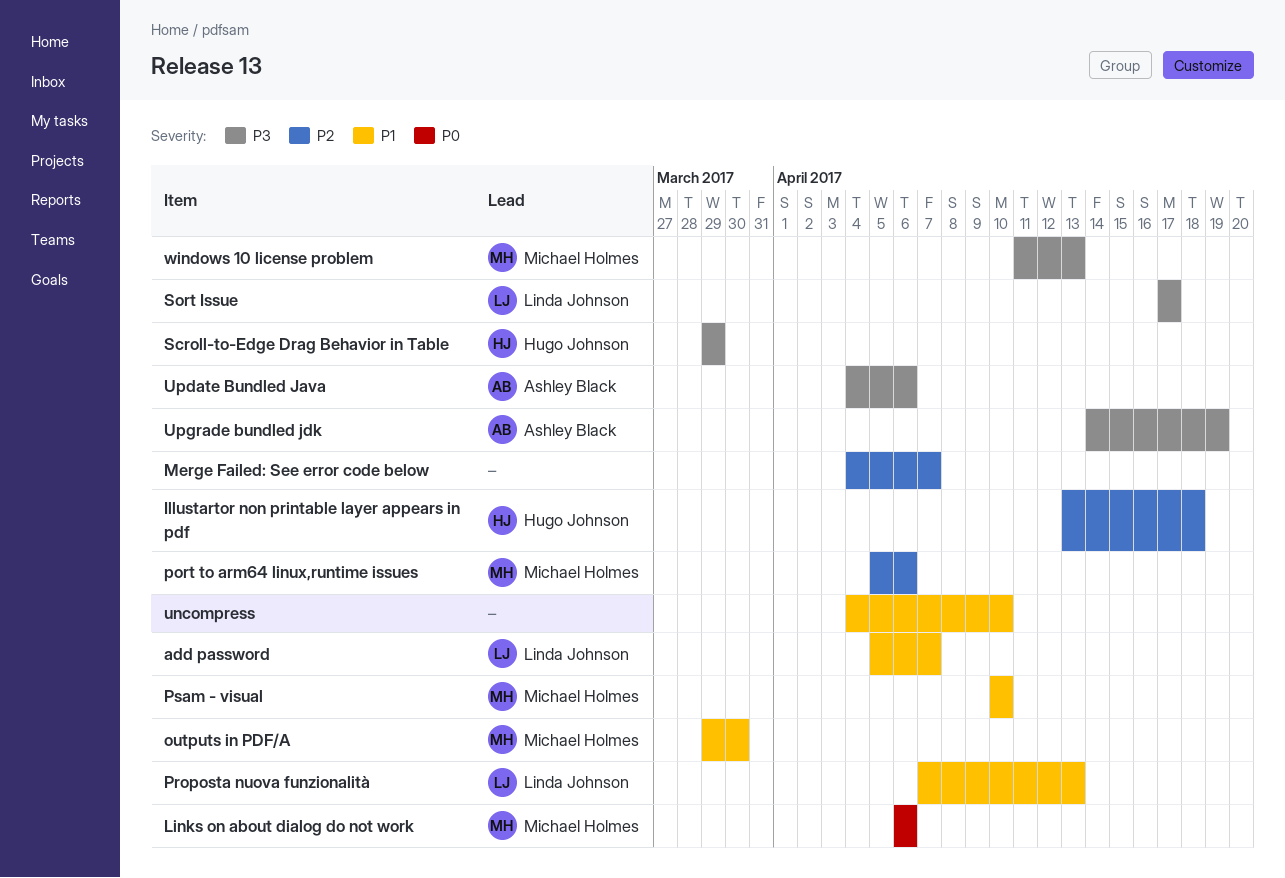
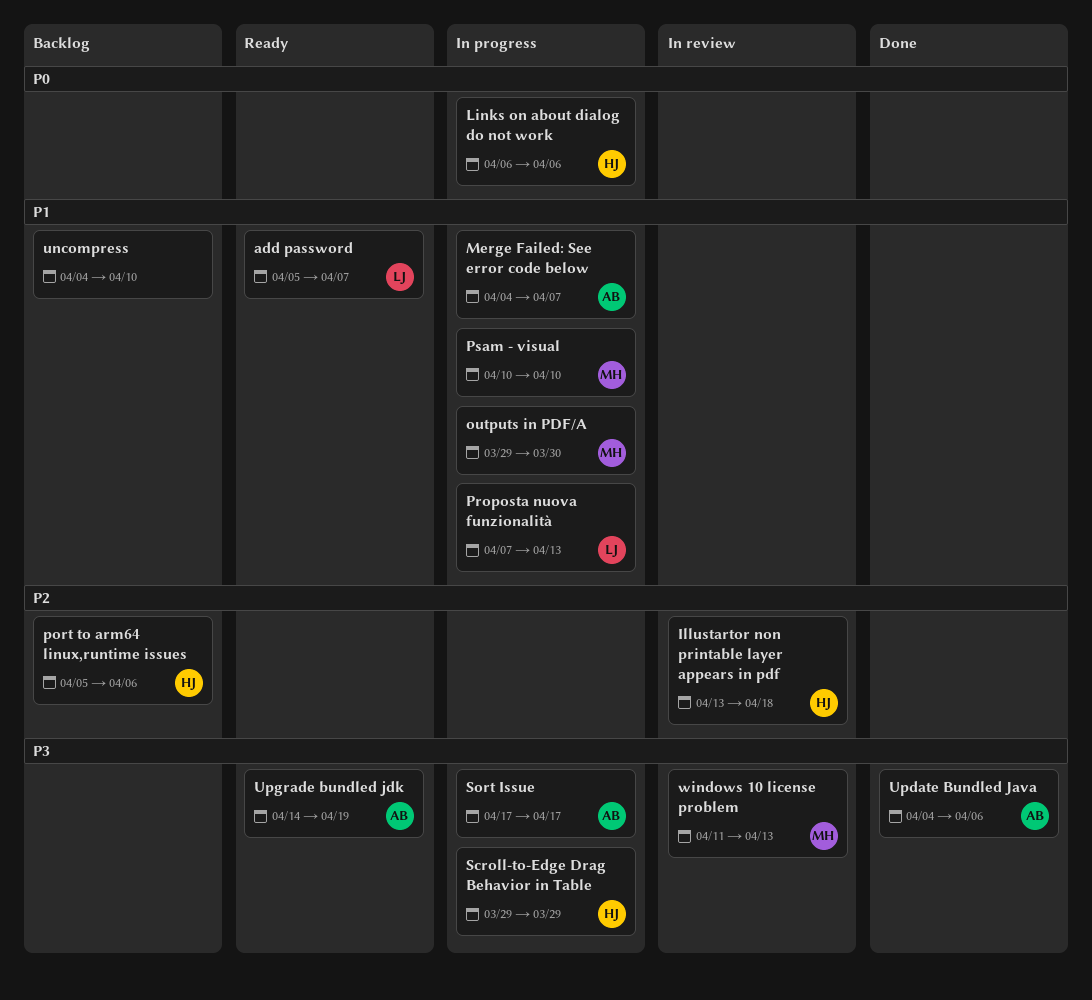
Links on about dialog do not work, owner: Michael Holmes -> Hugo Johnson
Merge Failed: See error code below, owner: none -> Ashley Black
Merge Failed: See error code below, priority: P2 -> P1
port to arm64 linux,runtime issues, owner: Michael Holmes -> Hugo Johnson
Sort Issue, owner: Linda Johnson -> Ashley Black

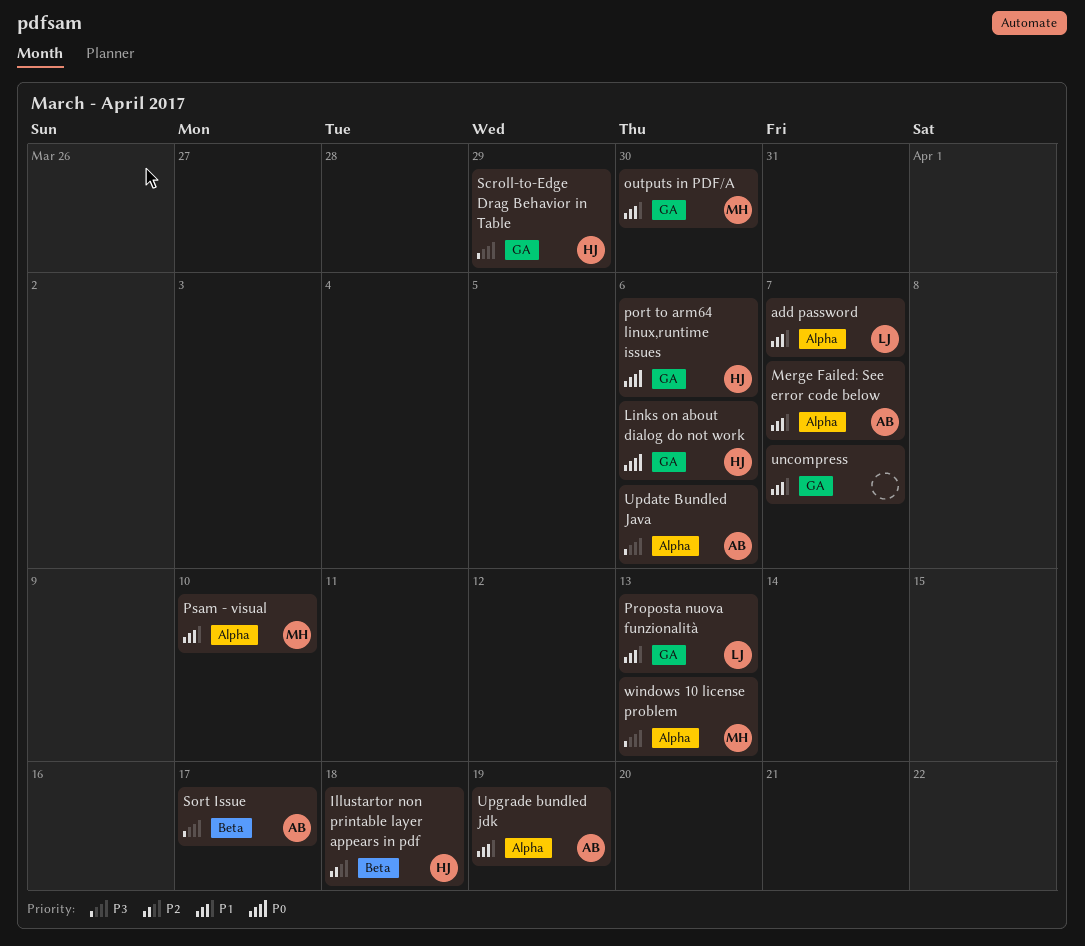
port to arm64 linux,runtime issues, priority: P2 -> P0
uncompress, due: Apr 10 -> Apr 7
Upgrade bundled jdk, priority: P3 -> P1

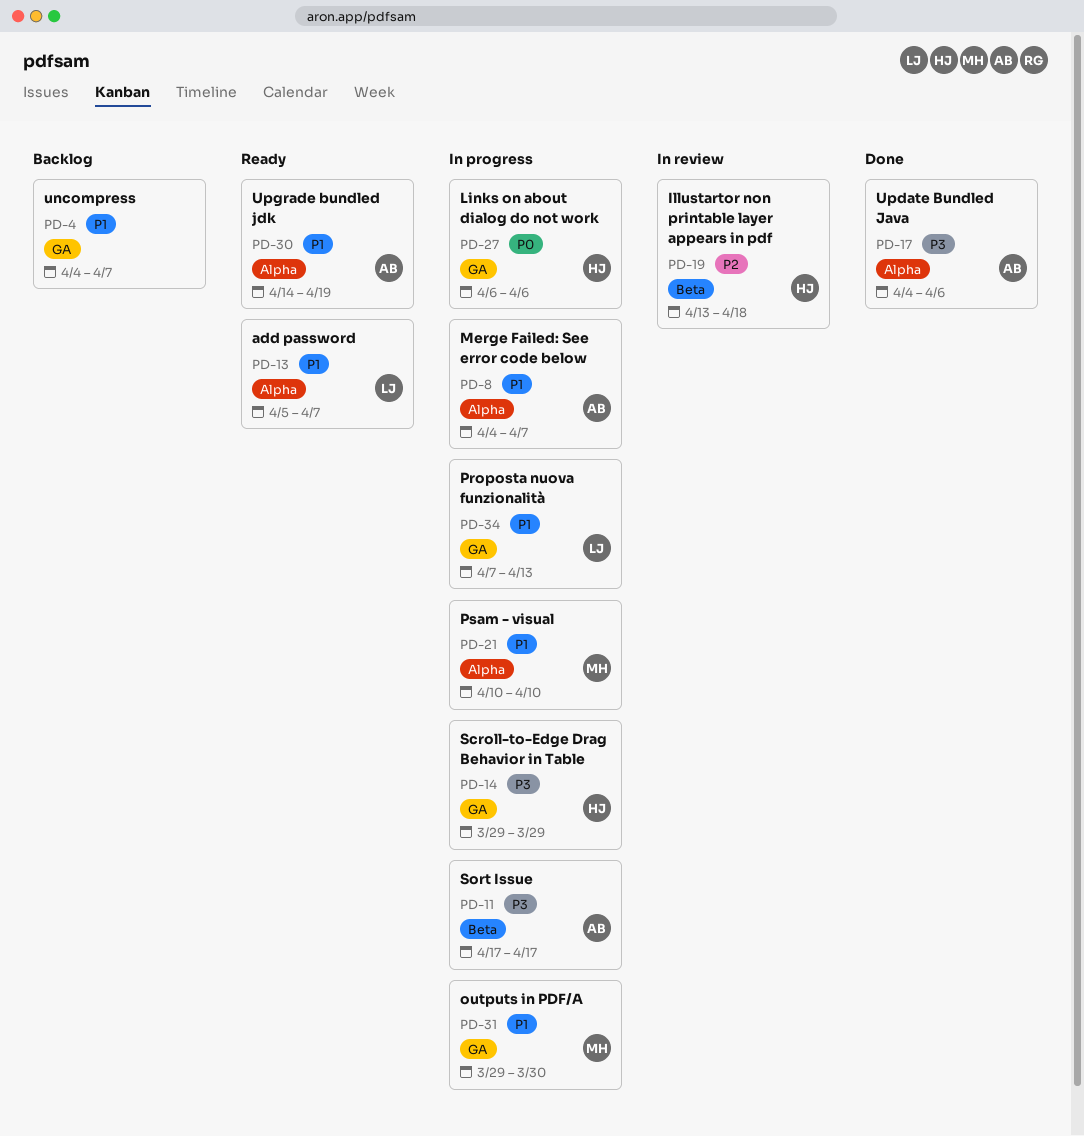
port to arm64 linux,runtime issues: present -> none
windows 10 license problem: present -> none

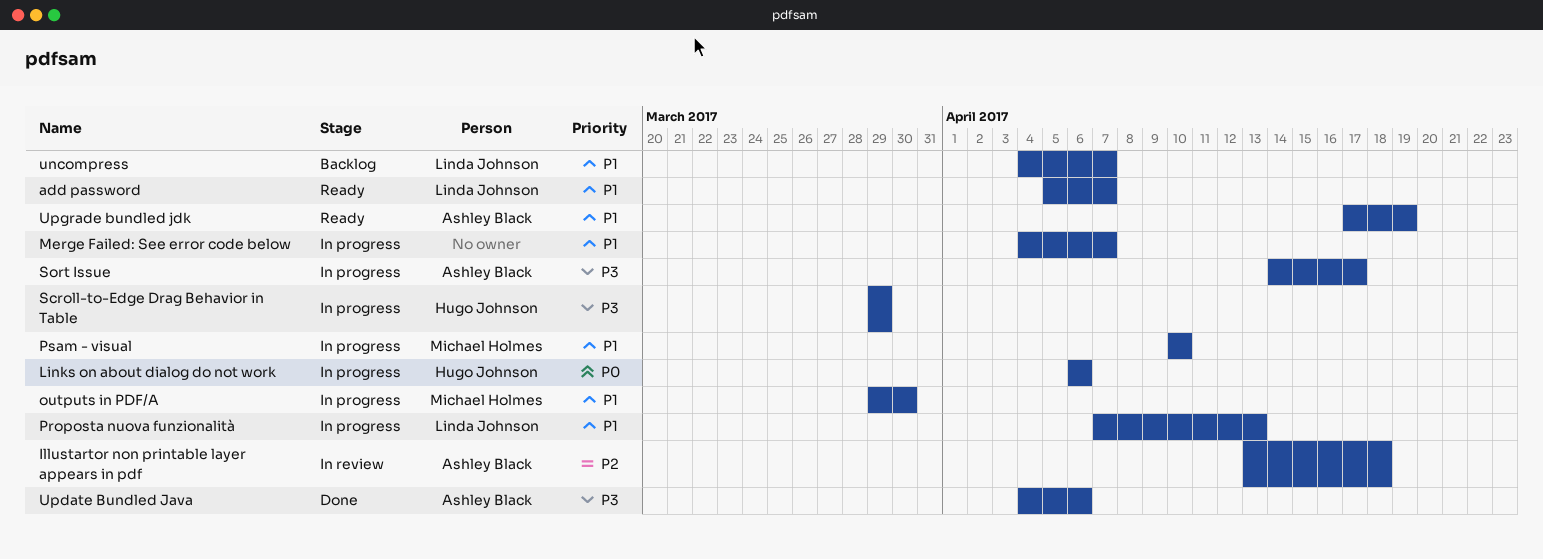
Illustartor non printable layer appears in pdf, owner: Hugo Johnson -> Ashley Black
Merge Failed: See error code below, owner: Ashley Black -> none
Sort Issue, start: Apr 17 -> Apr 14
uncompress, owner: none -> Linda Johnson
Upgrade bundled jdk, start: Apr 14 -> Apr 17

